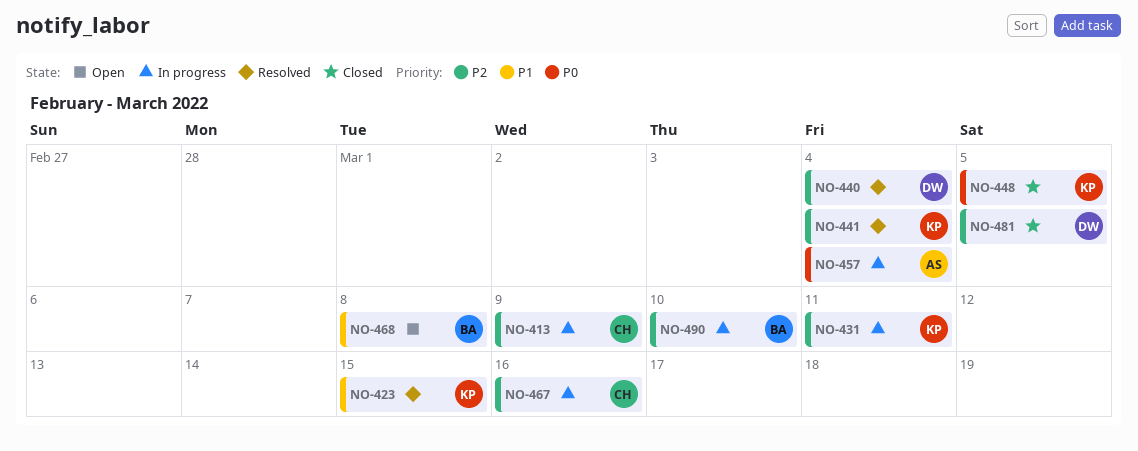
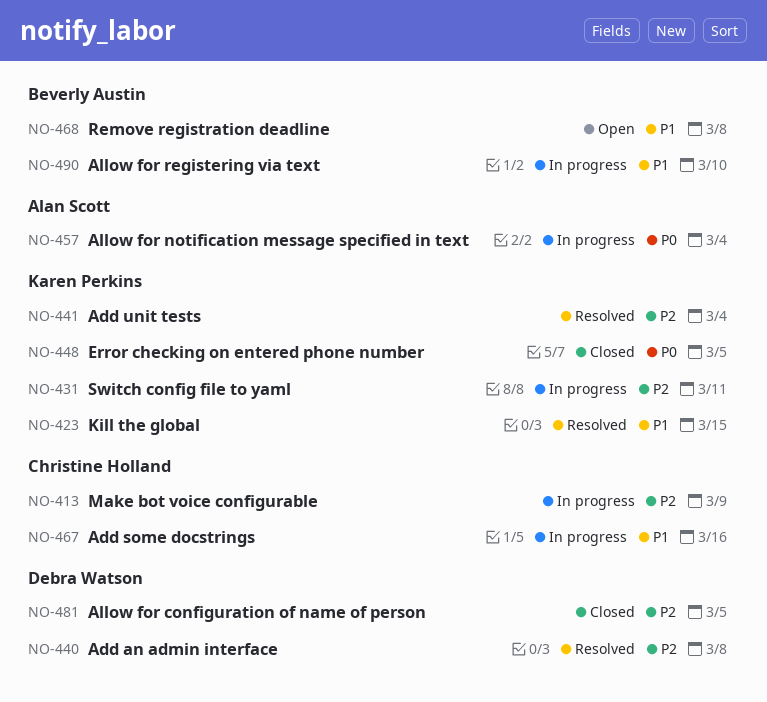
NO-440, due: Mar 4 -> Mar 8
NO-467, priority: P2 -> P1
NO-490, priority: P2 -> P1

